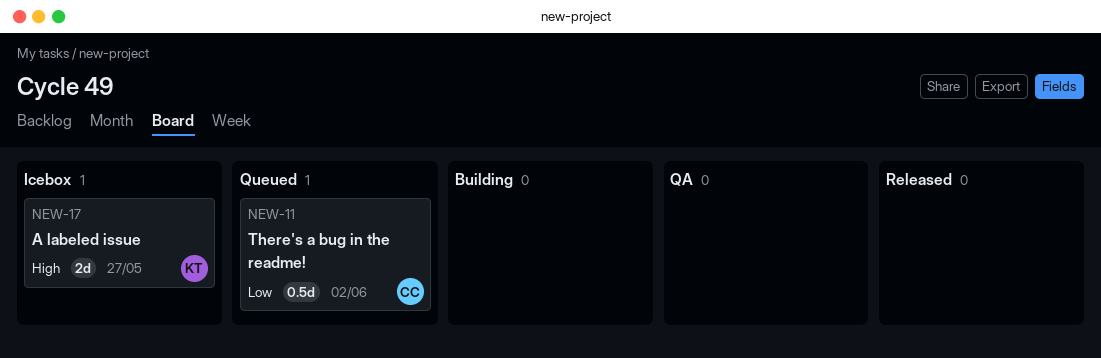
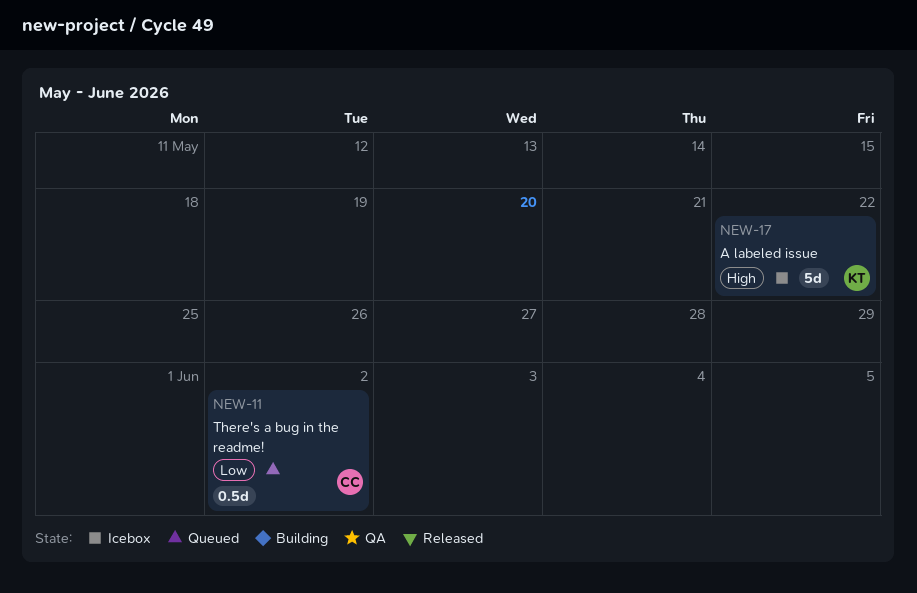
NEW-17, estimate: 2d -> 5d
NEW-17, due: May 27 -> May 22

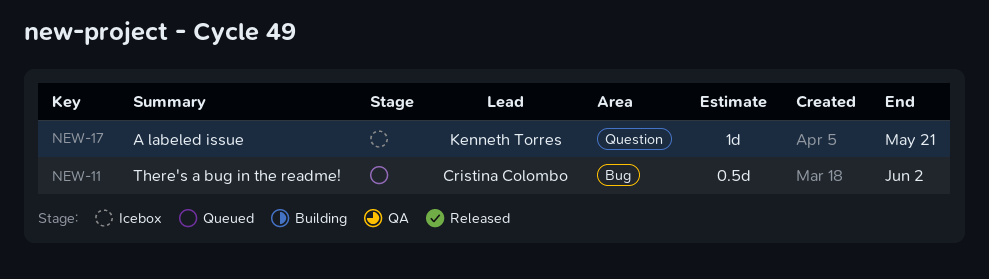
NEW-17, estimate: 5d -> 1d
NEW-17, due: May 22 -> May 21

